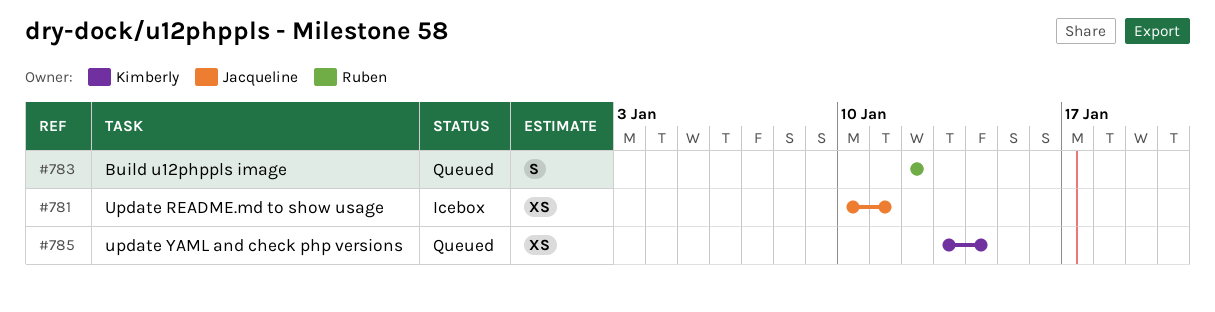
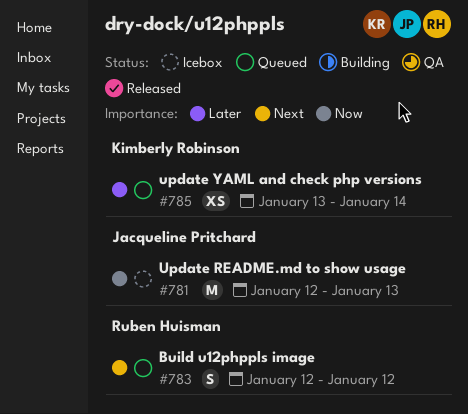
#781, estimate: XS -> M
#781, start: Jan 10 -> Jan 12
#781, due: Jan 11 -> Jan 13

